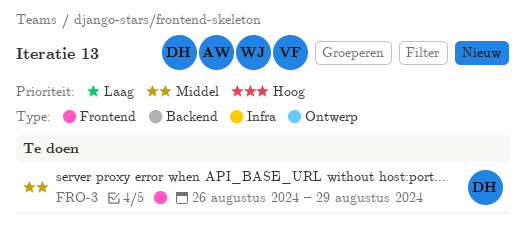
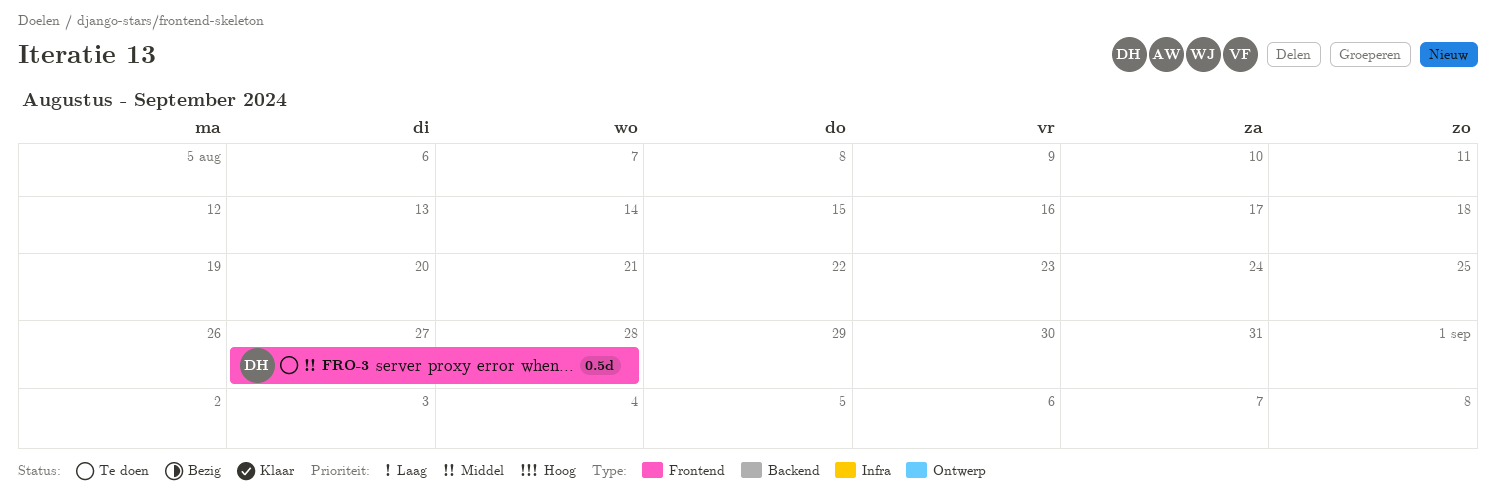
FRO-3, start: Aug 26 -> Aug 27
FRO-3, due: Aug 29 -> Aug 28

